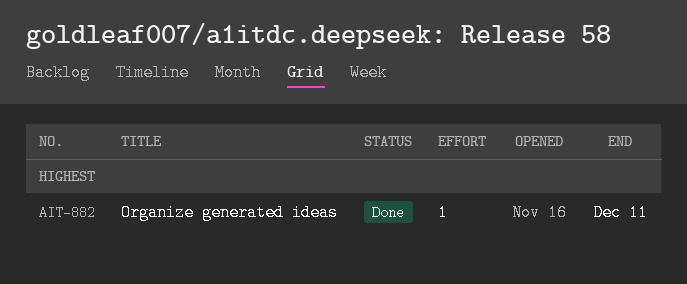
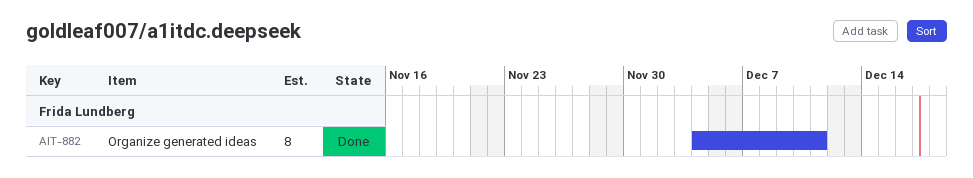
AIT-882, estimate: 1 -> 8

